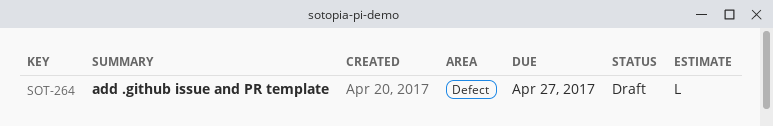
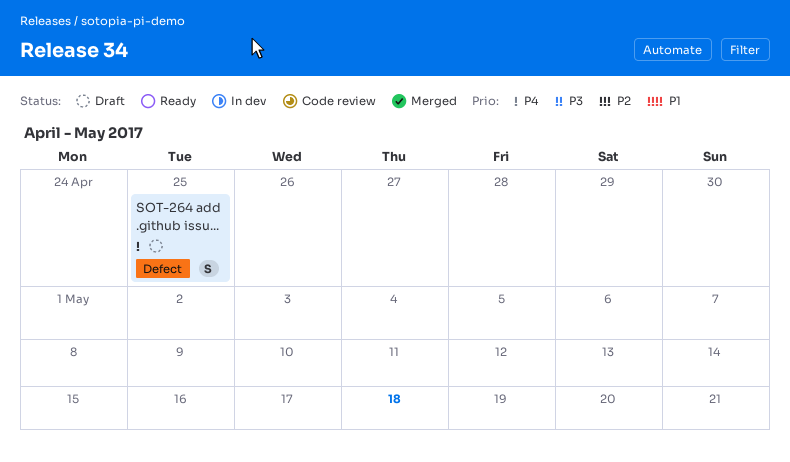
SOT-264, estimate: L -> S
SOT-264, due: Apr 27 -> Apr 25

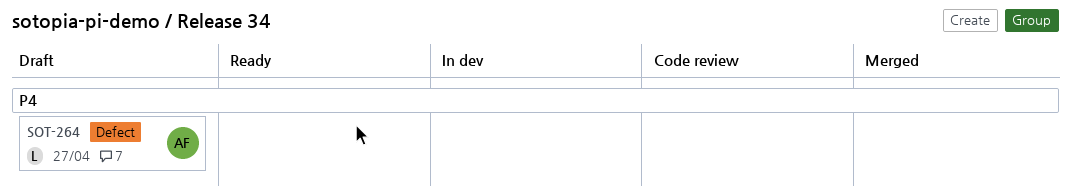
SOT-264, estimate: S -> L
SOT-264, due: Apr 25 -> Apr 27

